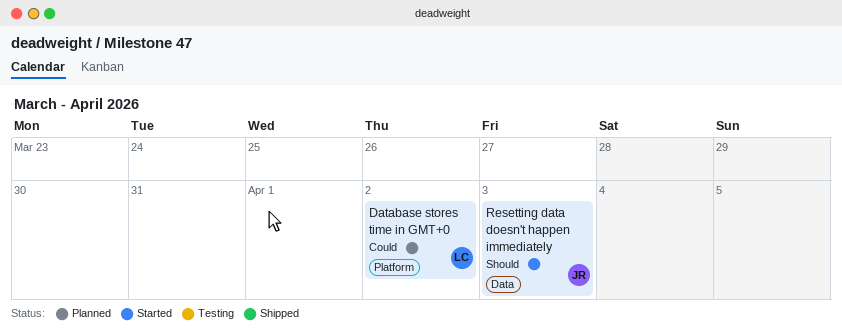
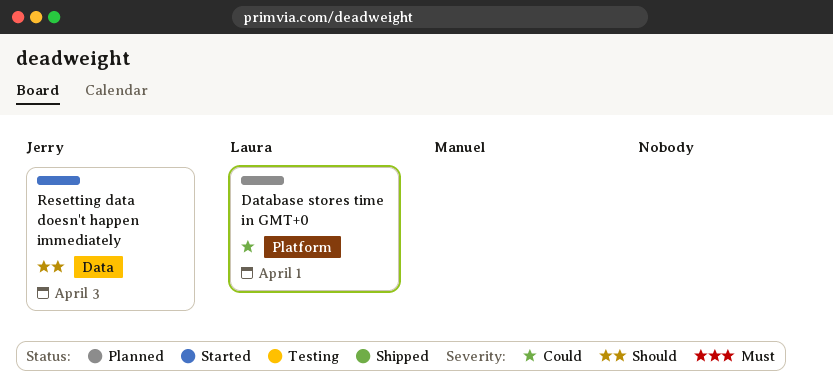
Database stores time in GMT+0, due: Apr 2 -> Apr 1

